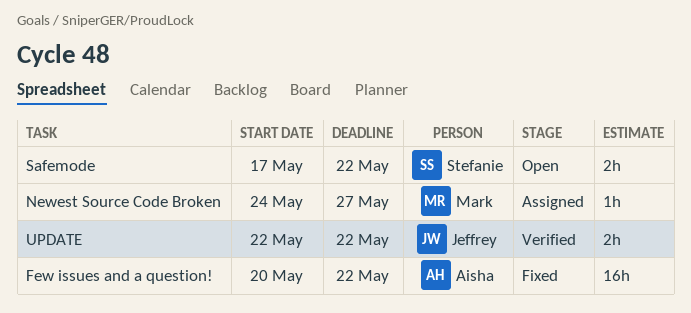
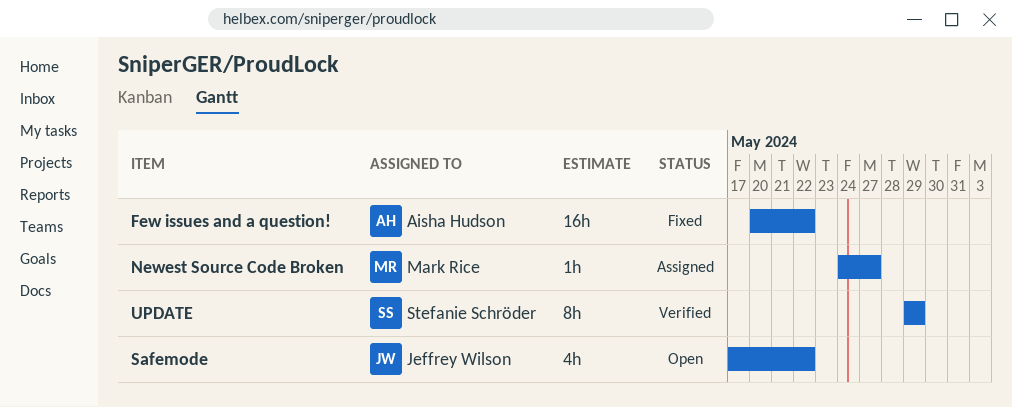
Safemode, owner: Stefanie Schröder -> Jeffrey Wilson
Safemode, estimate: 2h -> 4h
UPDATE, owner: Jeffrey Wilson -> Stefanie Schröder
UPDATE, estimate: 2h -> 8h
UPDATE, start: May 22 -> May 29
UPDATE, due: May 22 -> May 29

